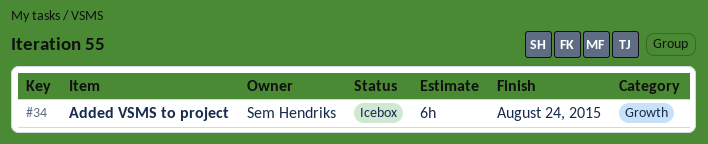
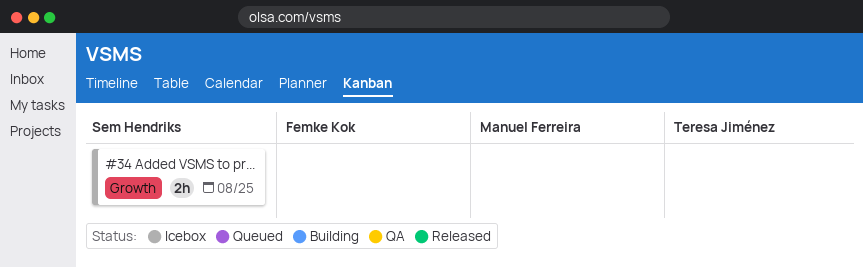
#34, estimate: 6h -> 2h
#34, due: Aug 24 -> Aug 25

